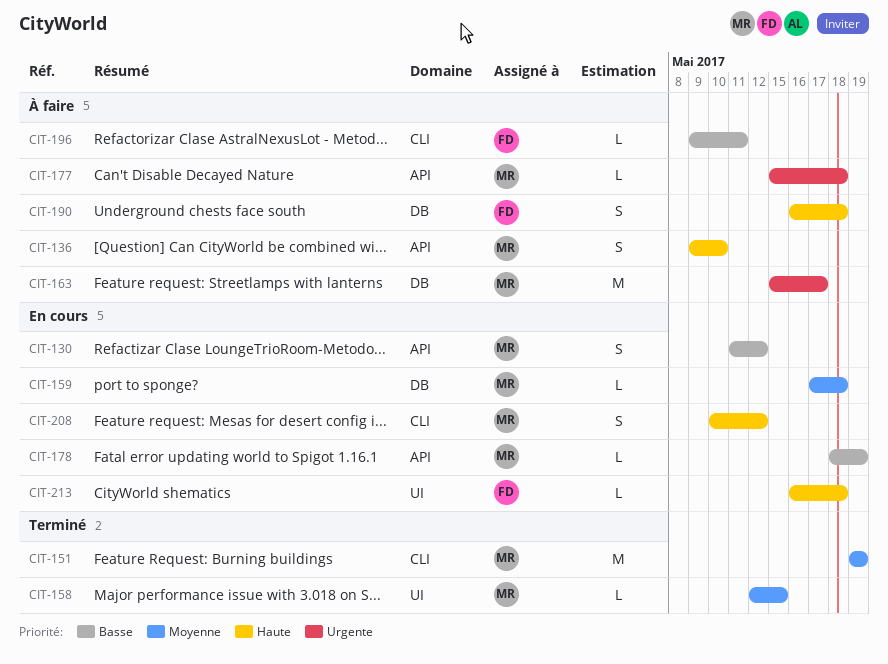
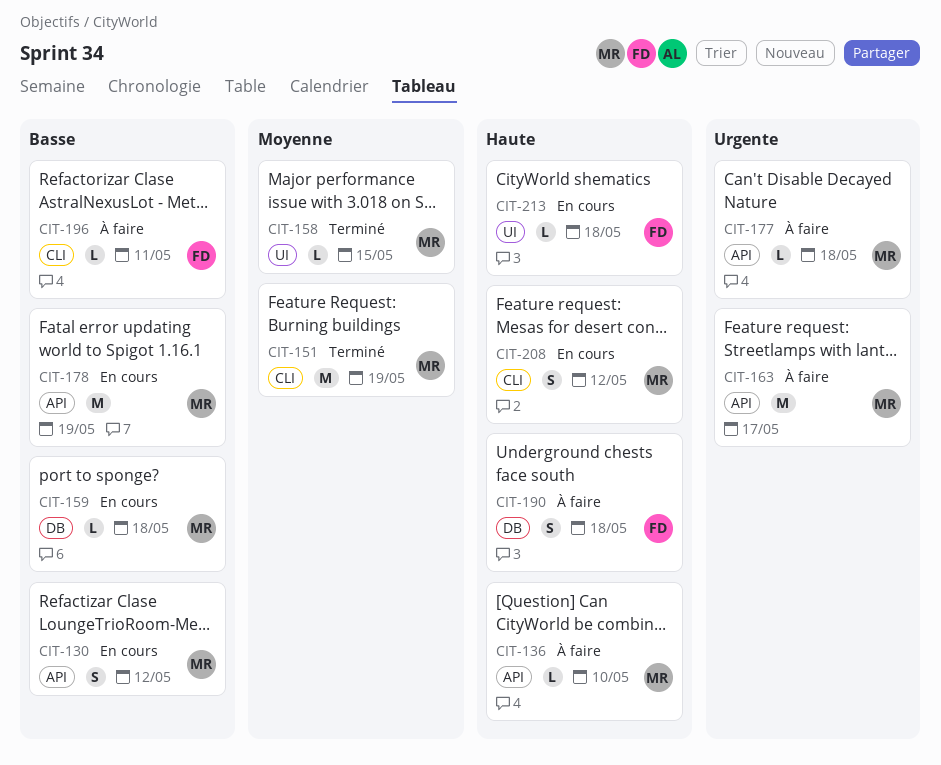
CIT-136, estimate: S -> L
CIT-159, priority: Moyenne -> Basse
CIT-163, label: DB -> API
CIT-178, estimate: L -> M

